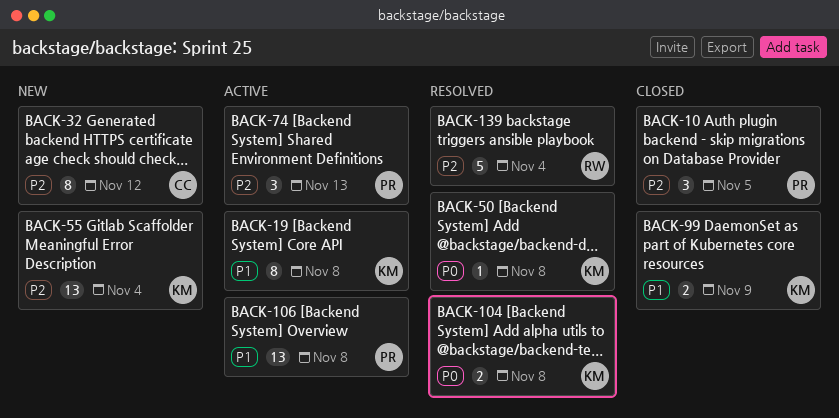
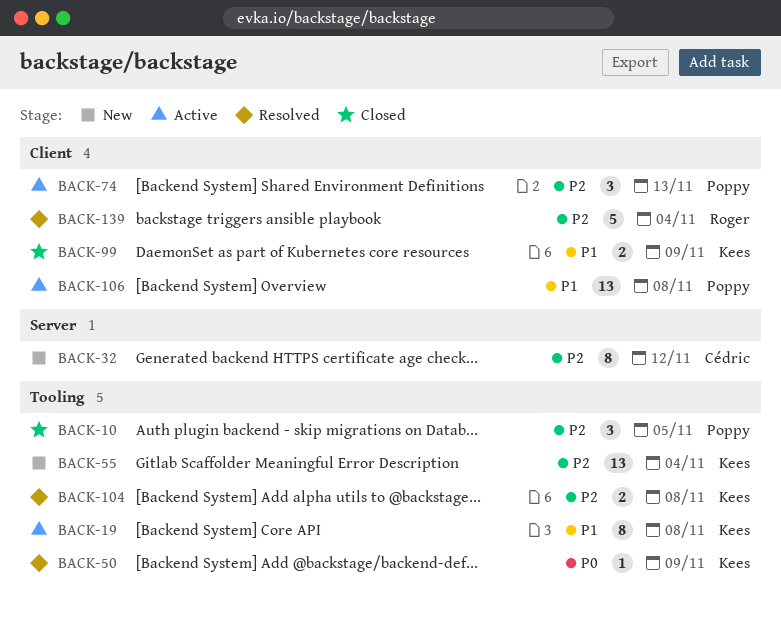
BACK-50, due: Nov 8 -> Nov 9
BACK-104, priority: P0 -> P2

